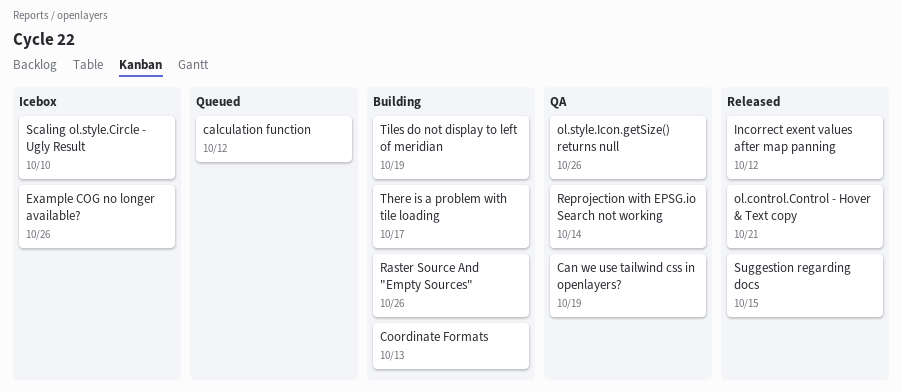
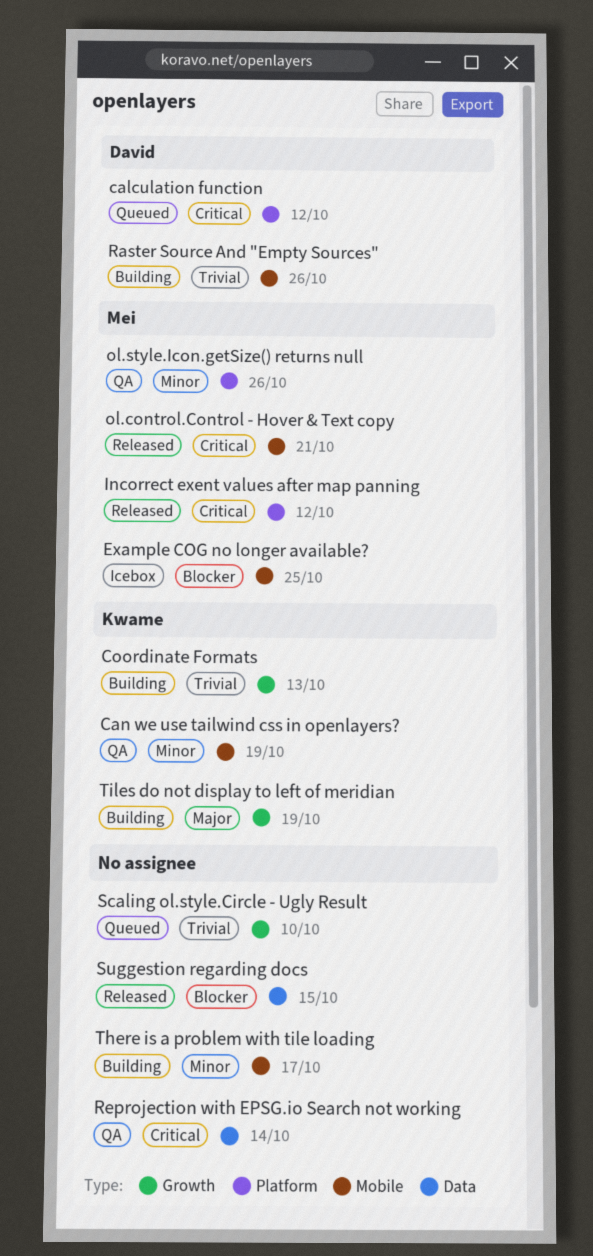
Example COG no longer available?, due: Oct 26 -> Oct 25
Scaling ol.style.Circle - Ugly Result, status: Icebox -> Queued

